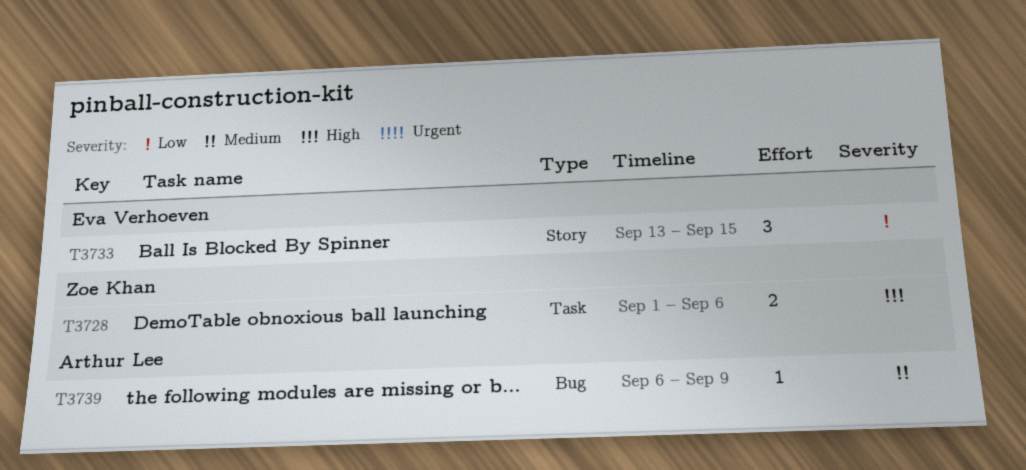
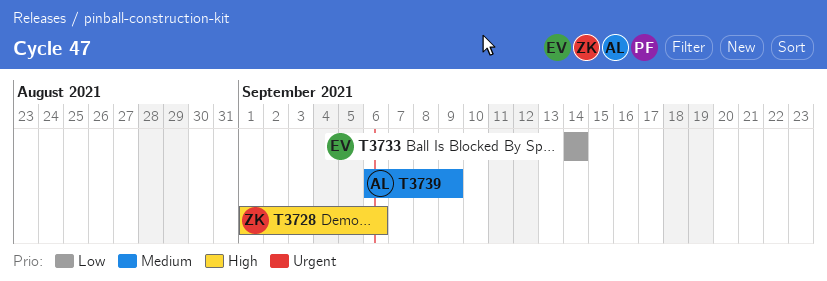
T3733, start: Sep 13 -> Sep 14
T3733, due: Sep 15 -> Sep 14

